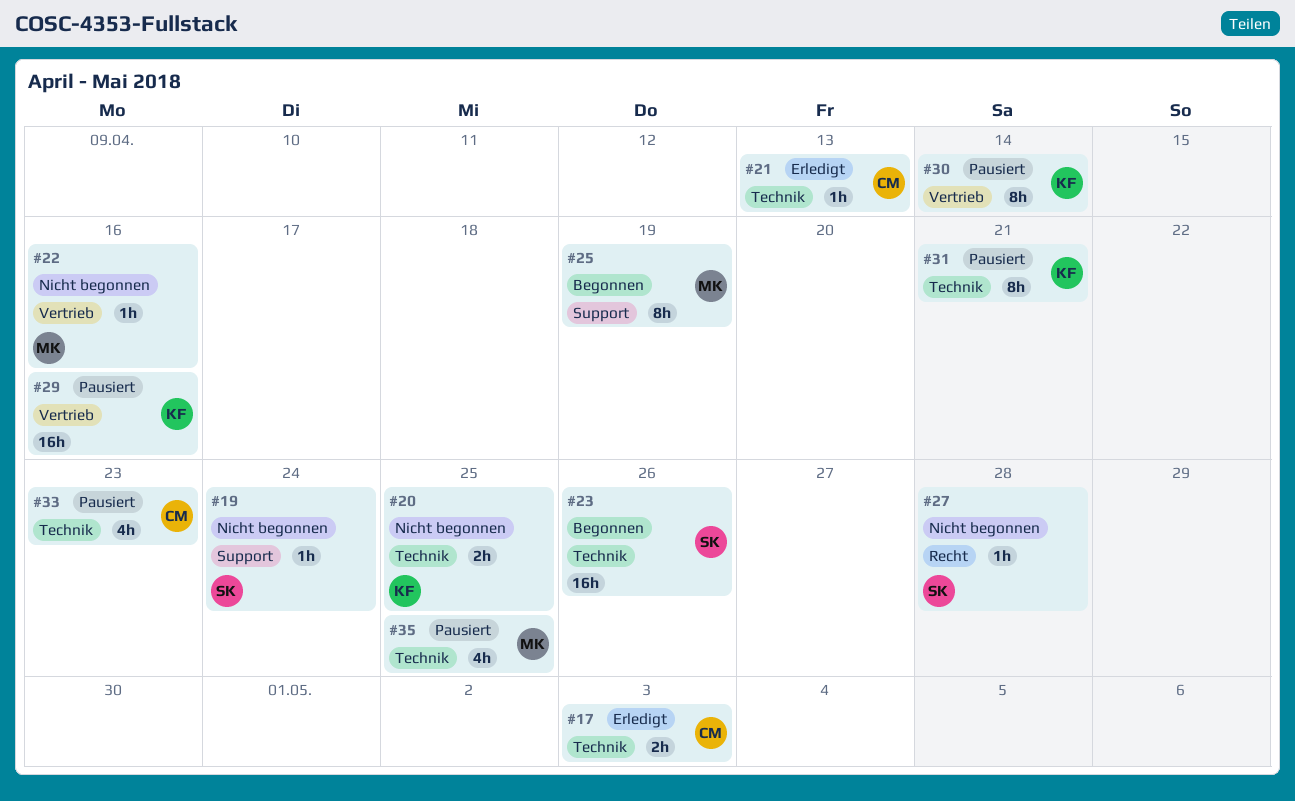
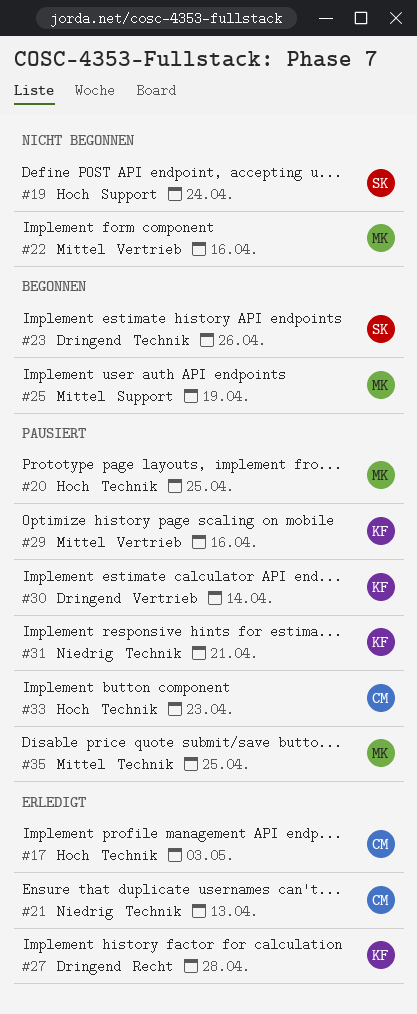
#20, status: Nicht begonnen -> Pausiert
#20, owner: KF -> MK
#27, status: Nicht begonnen -> Erledigt
#27, owner: SK -> KF

